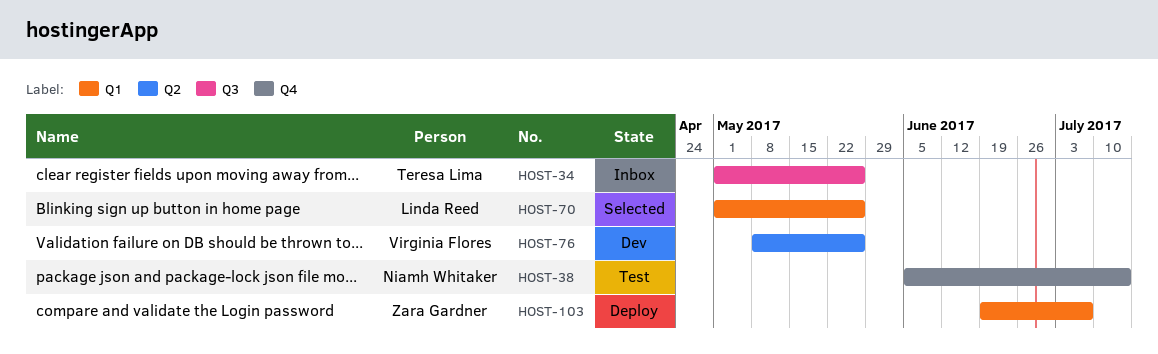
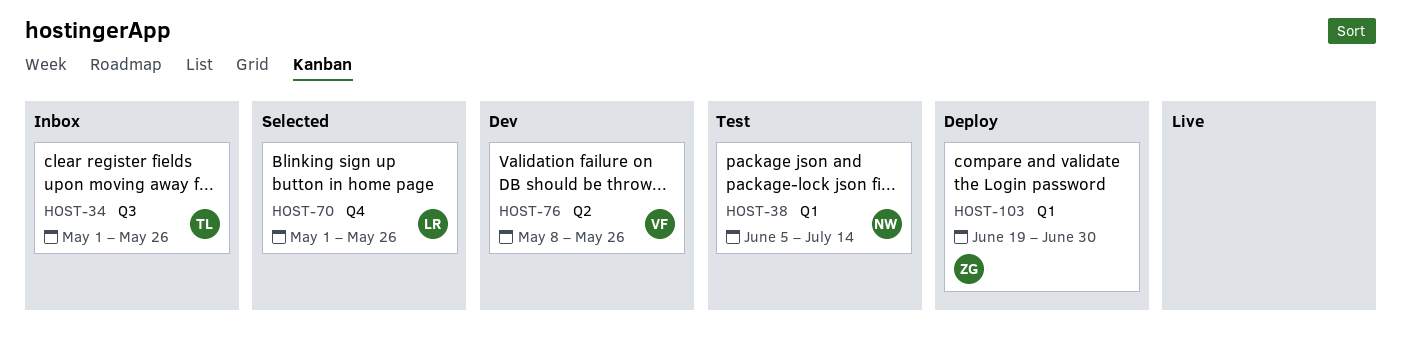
HOST-38, label: Q4 -> Q1
HOST-70, label: Q1 -> Q4
HOST-103, due: Jul 7 -> Jun 30

